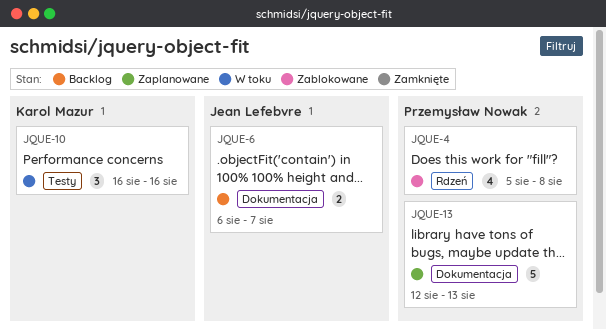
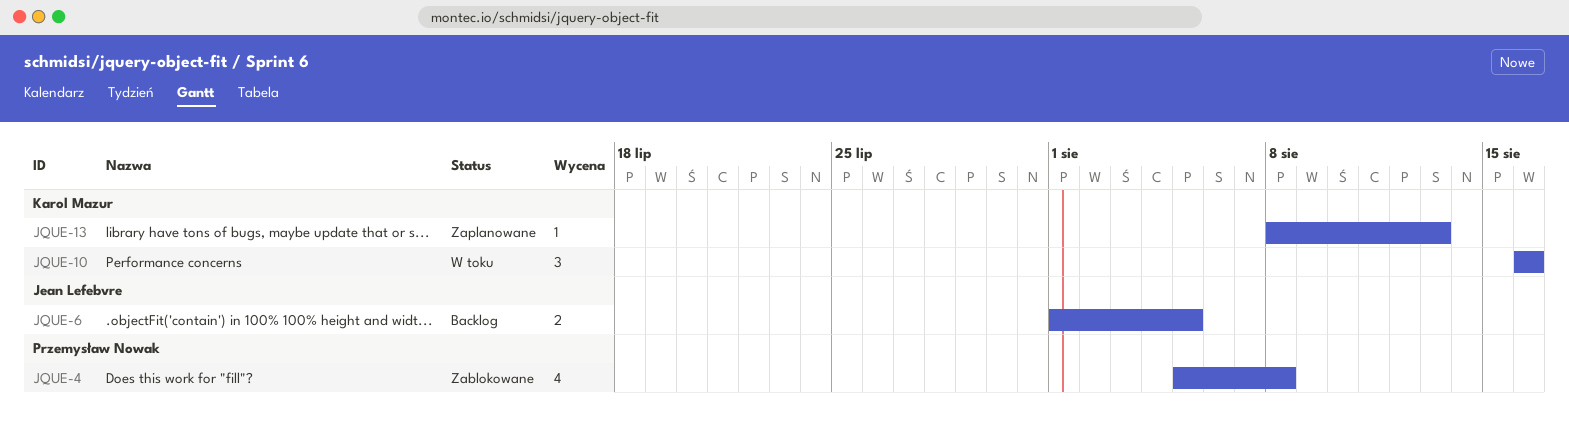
JQUE-6, start: Aug 6 -> Aug 1
JQUE-6, due: Aug 7 -> Aug 5
JQUE-13, owner: Przemysław Nowak -> Karol Mazur
JQUE-13, estimate: 5 -> 1
JQUE-13, start: Aug 12 -> Aug 8

